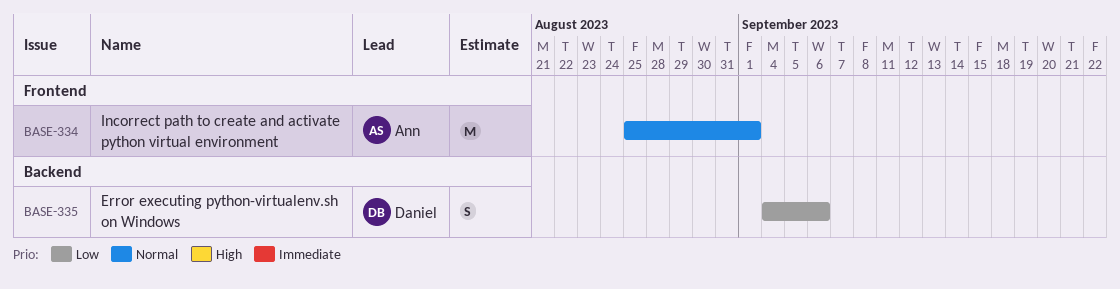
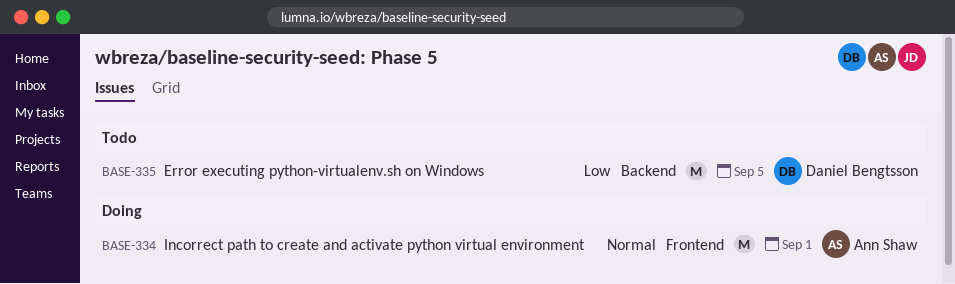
BASE-335, estimate: S -> M
BASE-335, due: Sep 6 -> Sep 5

